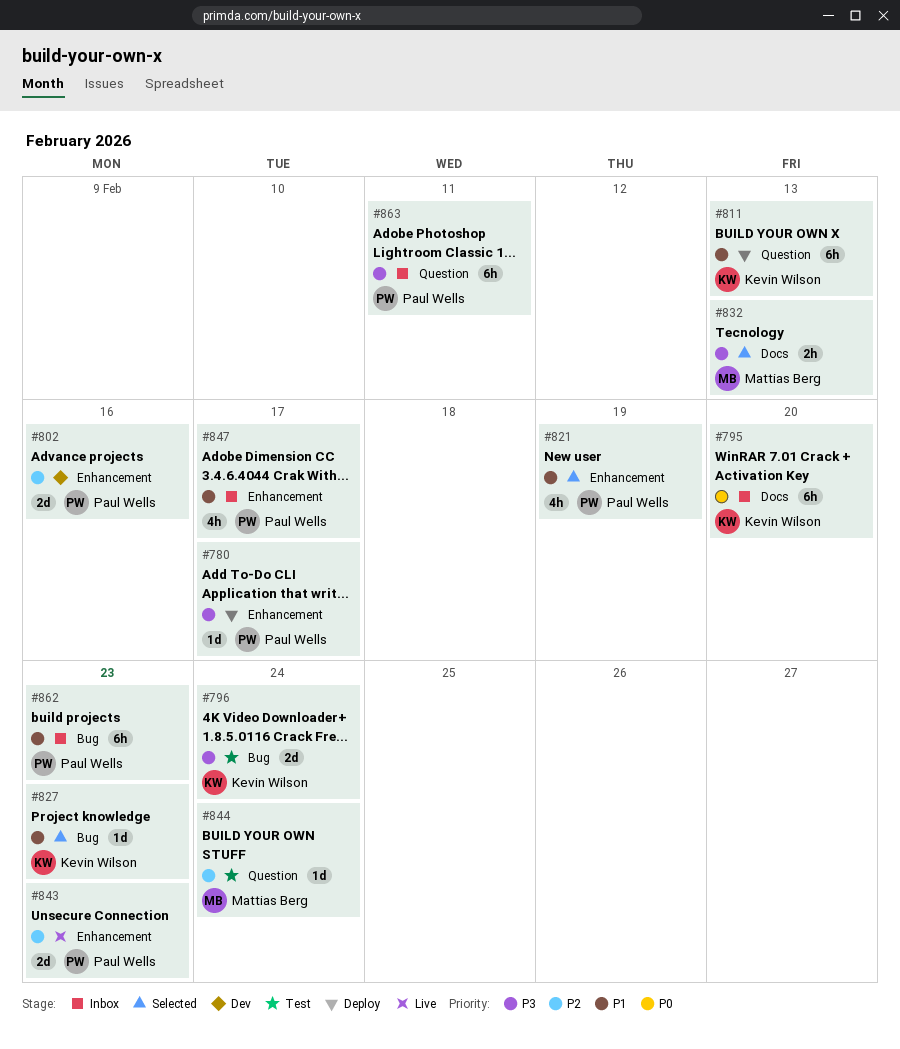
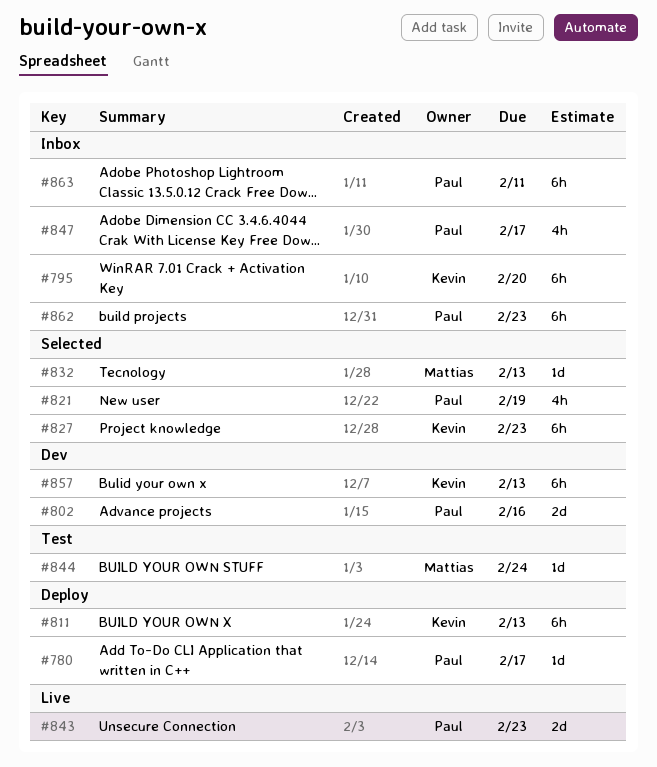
#796: present -> none
#827, estimate: 1d -> 6h
#832, estimate: 2h -> 1d
#857: none -> present

